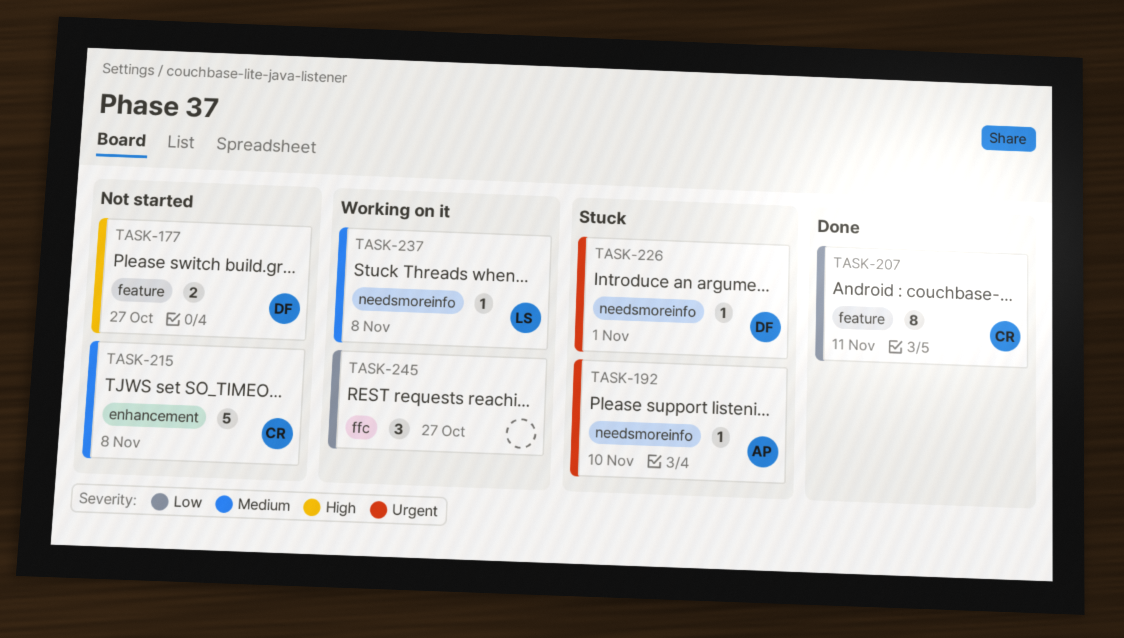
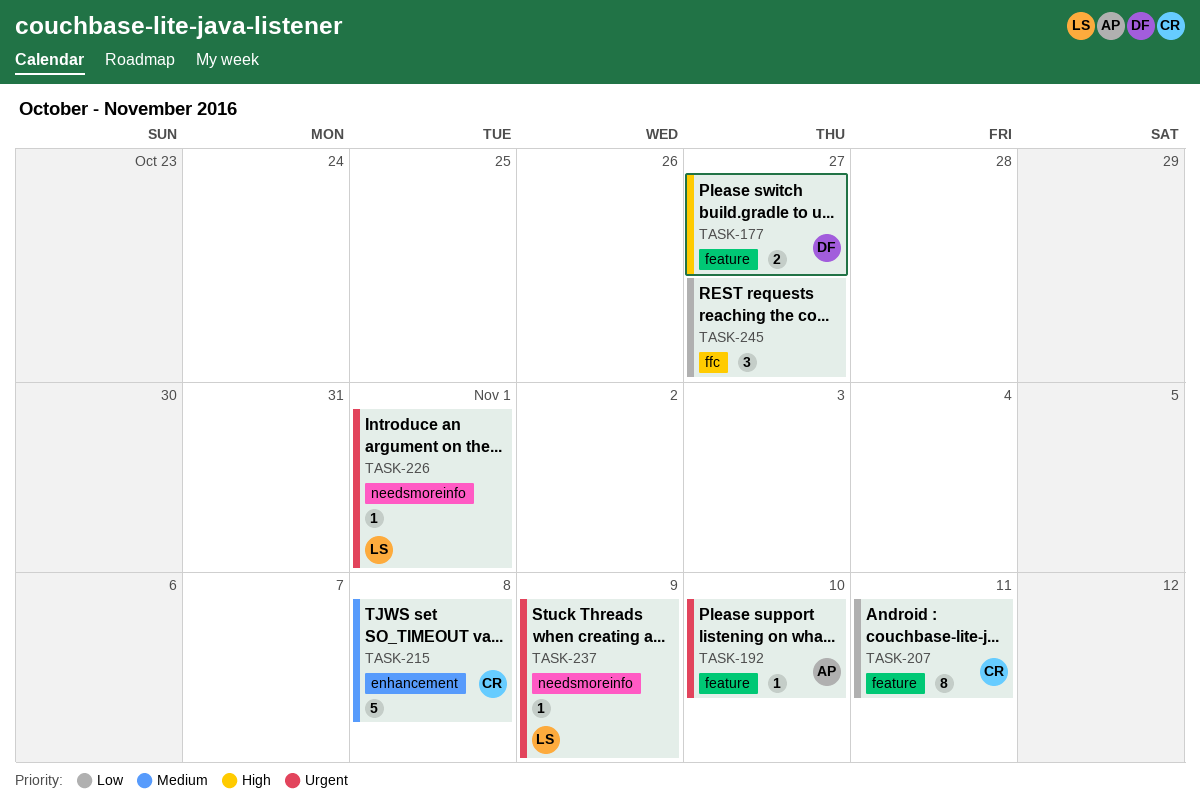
TASK-192, label: needsmoreinfo -> feature
TASK-226, owner: DF -> LS
TASK-237, priority: Medium -> Urgent
TASK-237, due: Nov 8 -> Nov 9

